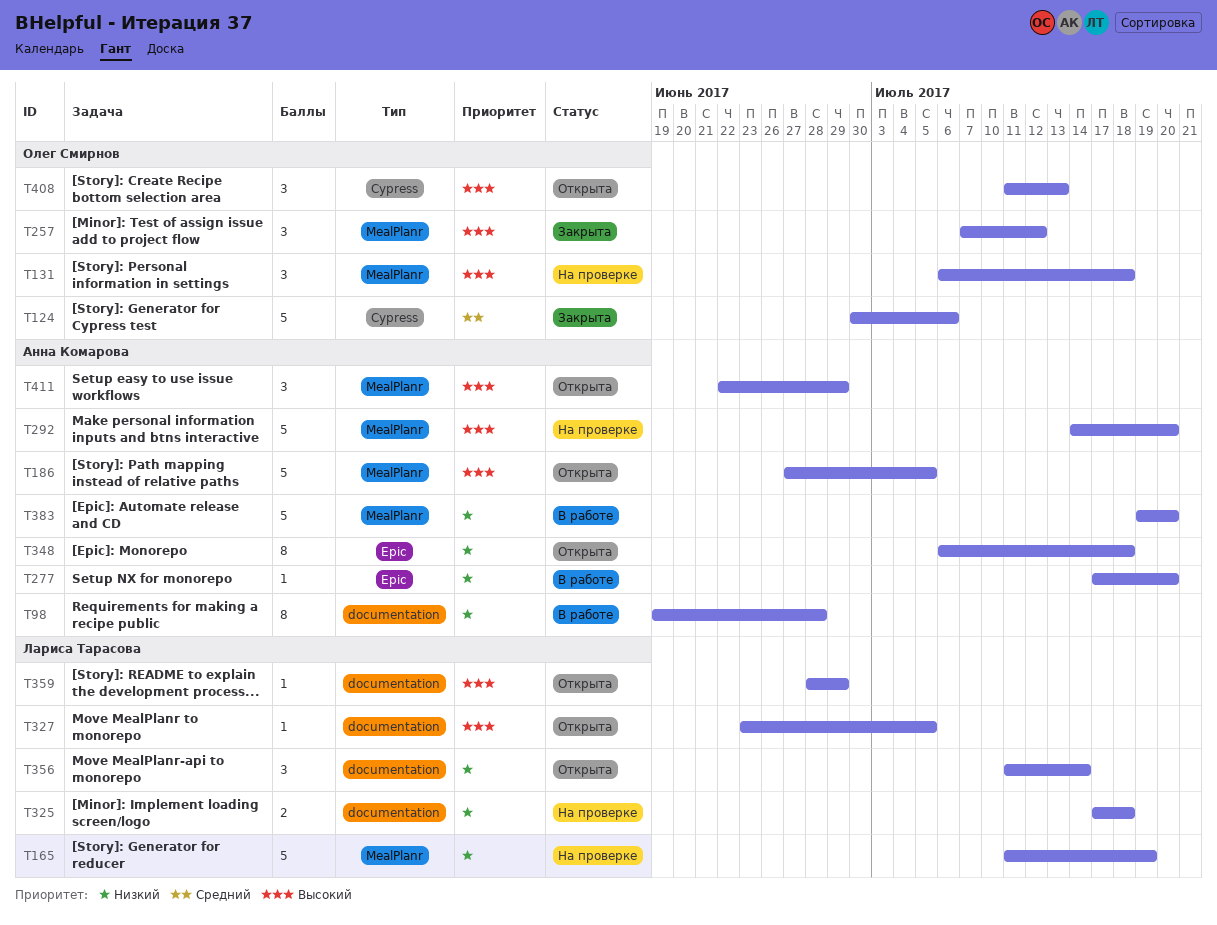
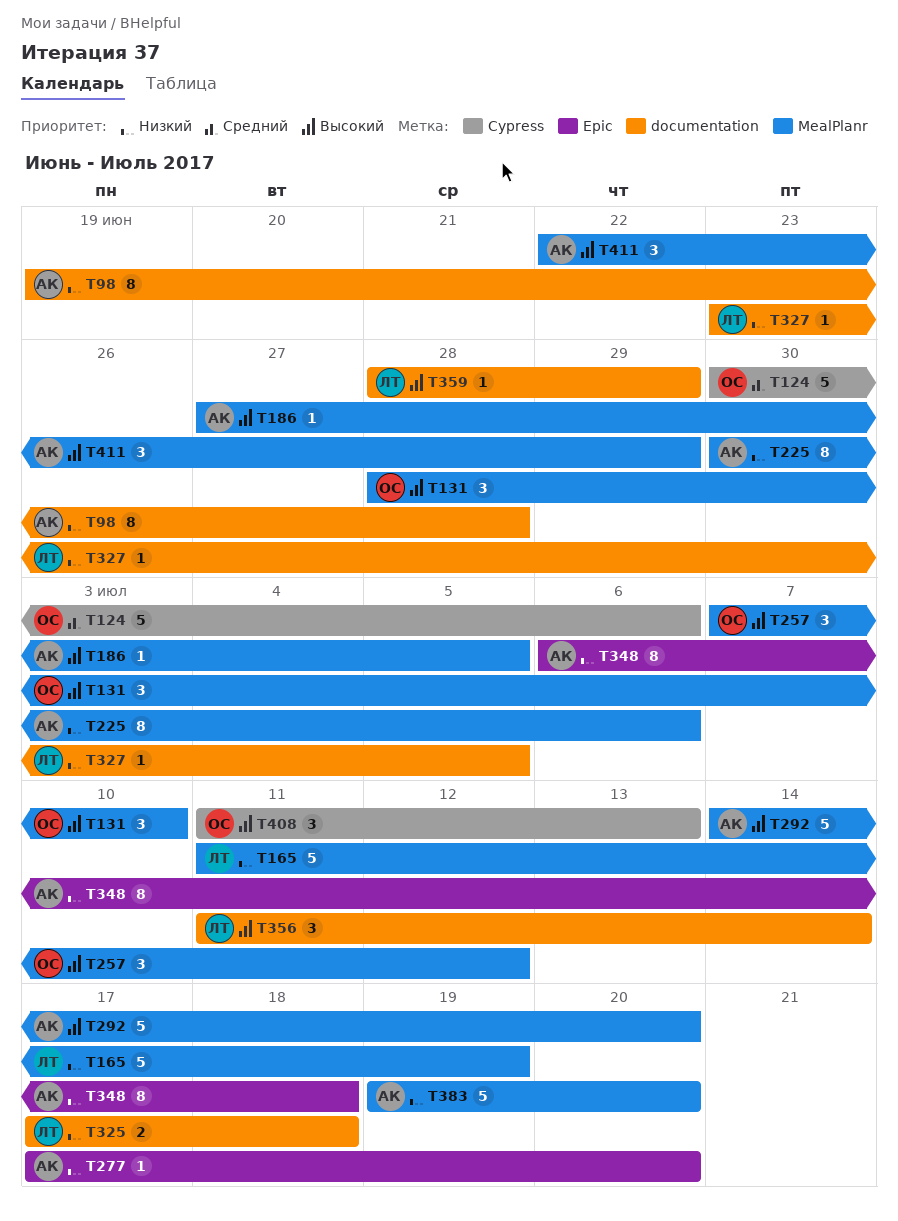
T131, start: Jul 6 -> Jun 28
T131, due: Jul 18 -> Jul 10
T186, estimate: 5 -> 1
T225: none -> present
T327, priority: Высокий -> Низкий
T356, priority: Низкий -> Высокий

